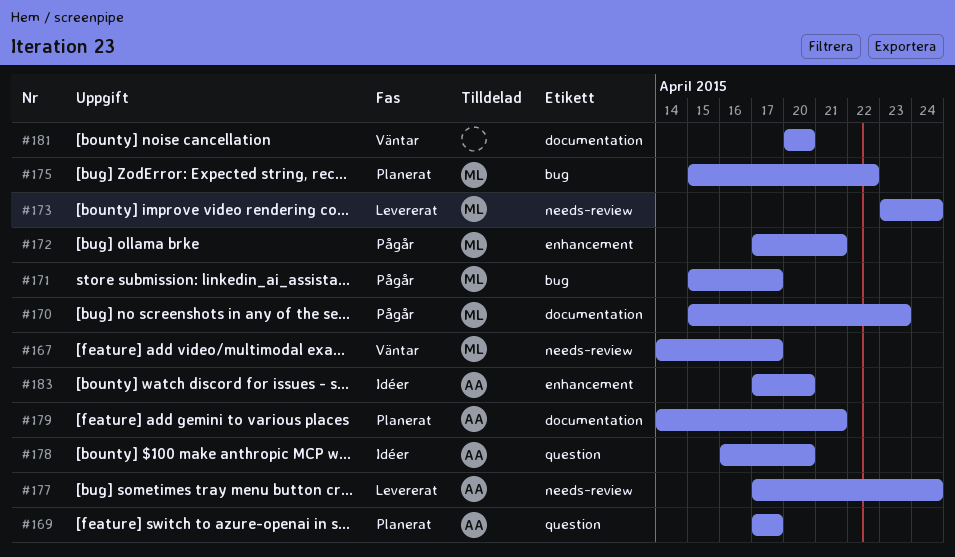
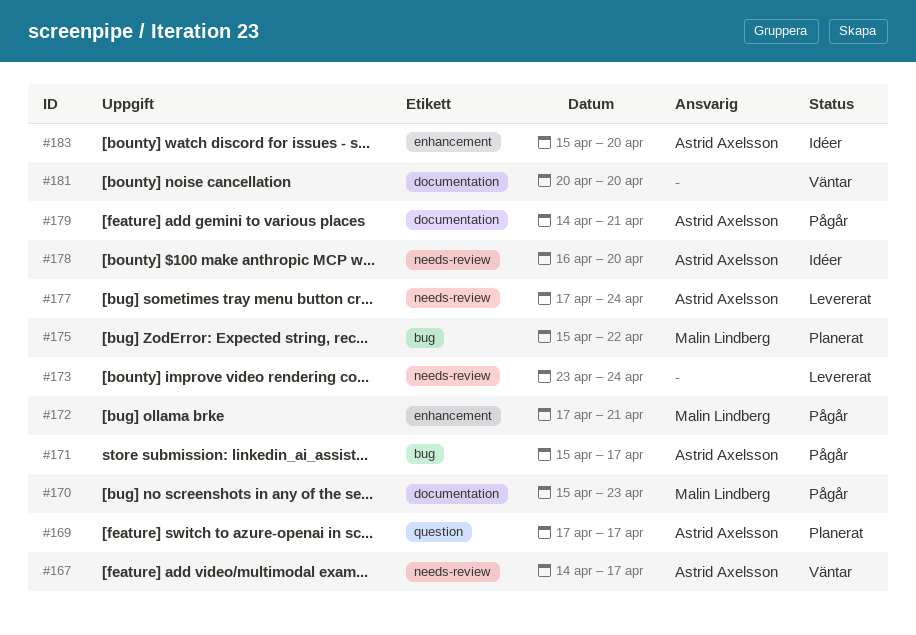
#167, owner: Malin Lindberg -> Astrid Axelsson
#171, owner: Malin Lindberg -> Astrid Axelsson
#173, owner: Malin Lindberg -> none
#178, label: question -> needs-review
#179, status: Planerat -> Pågår
#183, start: Apr 17 -> Apr 15

